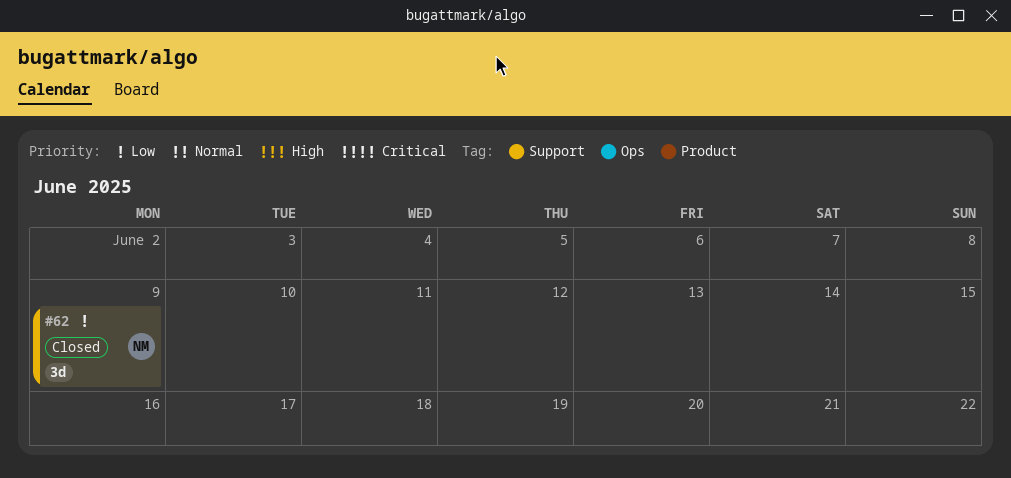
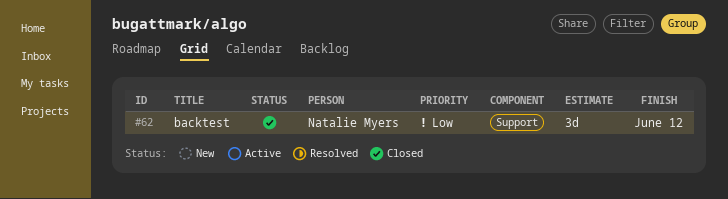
#62, due: Jun 9 -> Jun 12

